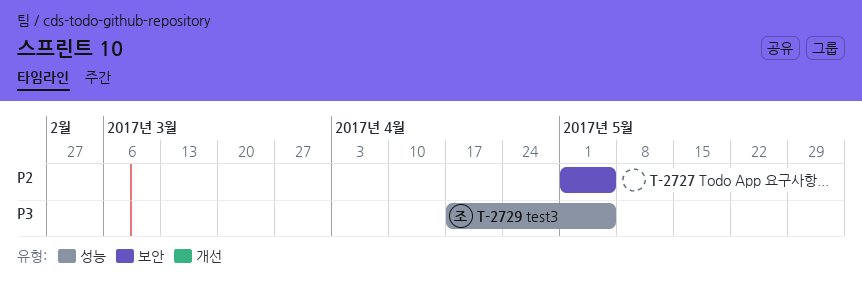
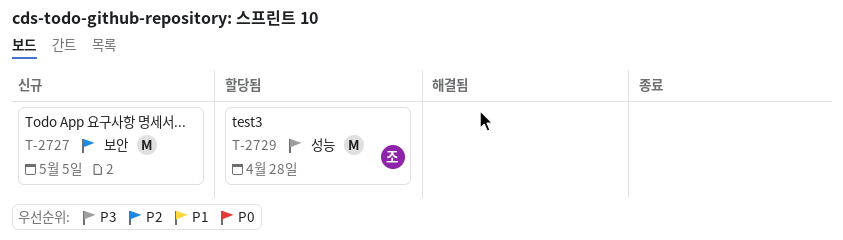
T-2729, due: May 5 -> Apr 28

